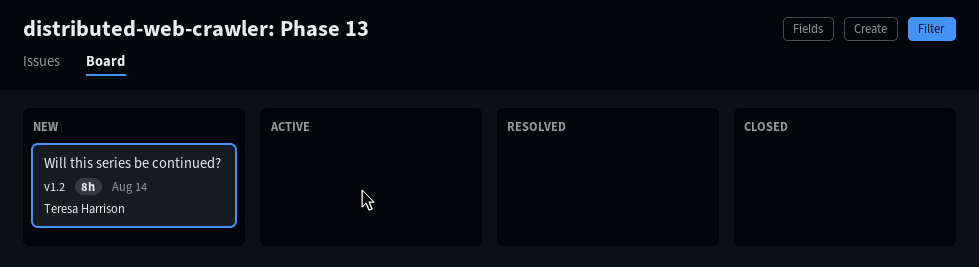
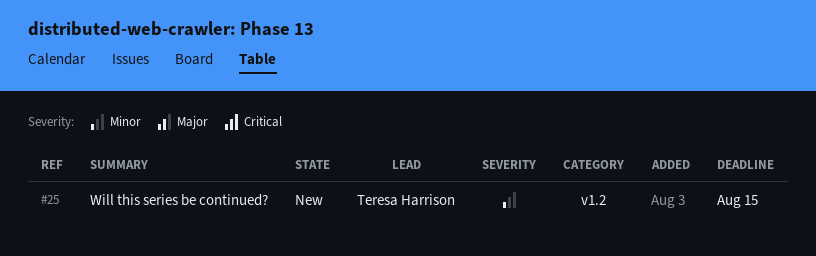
Will this series be continued?, due: Aug 14 -> Aug 15

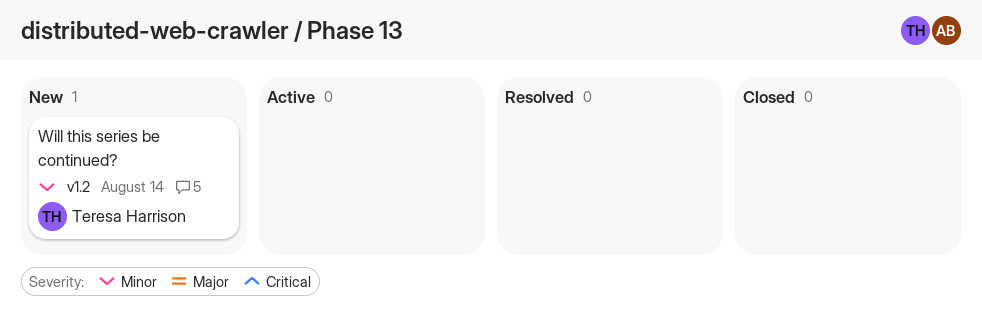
Will this series be continued?, due: Aug 15 -> Aug 14

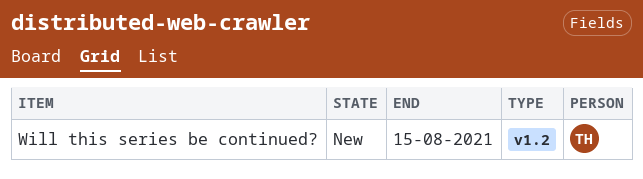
Will this series be continued?, due: Aug 14 -> Aug 15

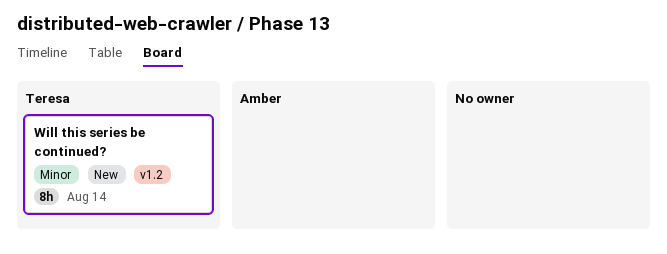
Will this series be continued?, due: Aug 15 -> Aug 14

